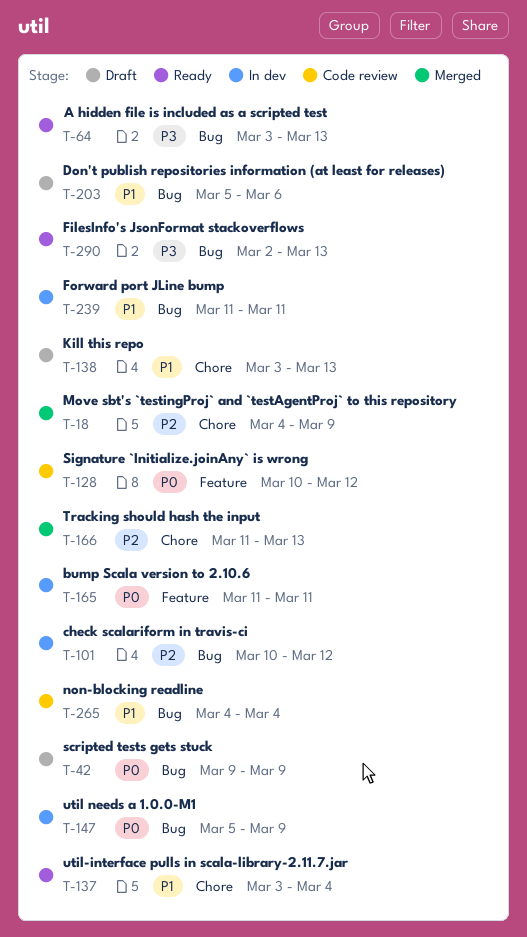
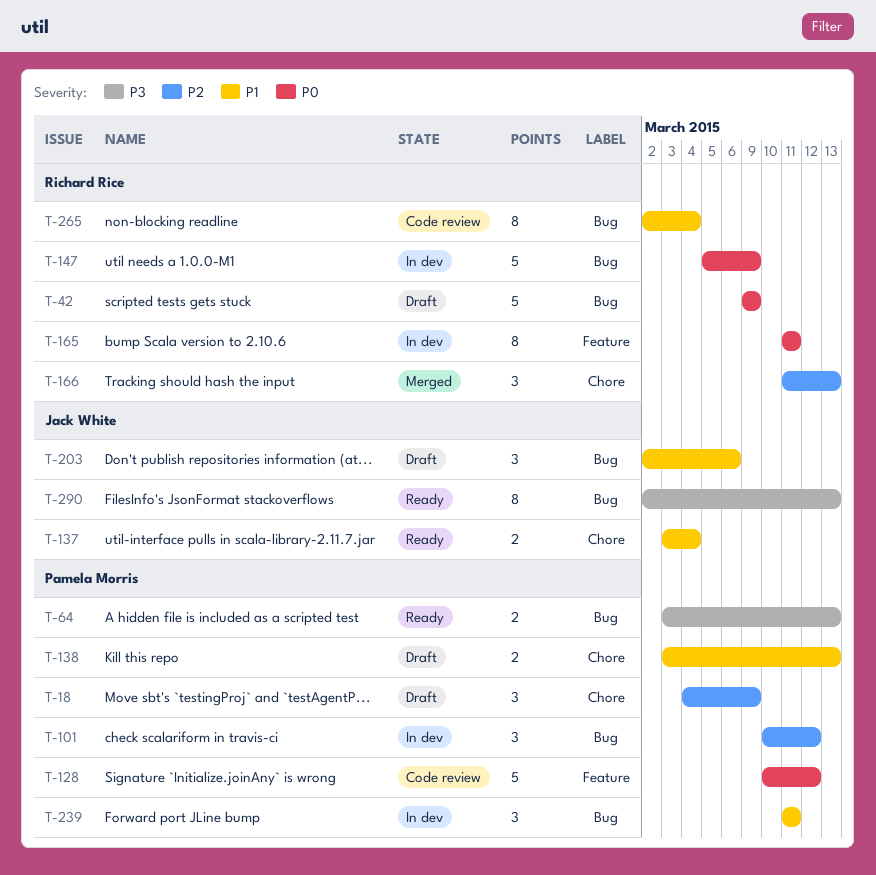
T-18, status: Merged -> Draft
T-203, start: Mar 5 -> Mar 2
T-265, start: Mar 4 -> Mar 2

